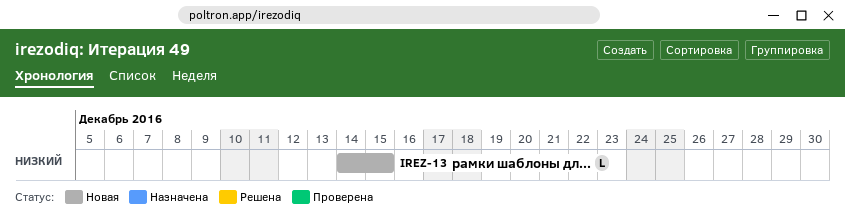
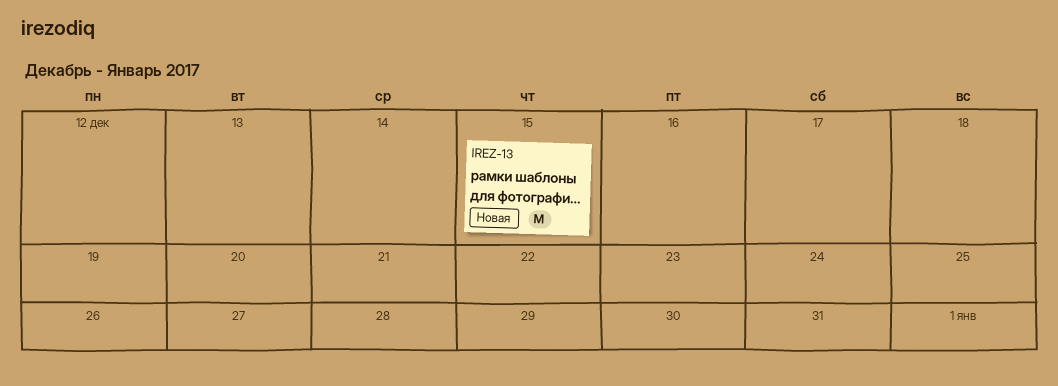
IREZ-13, estimate: L -> M

